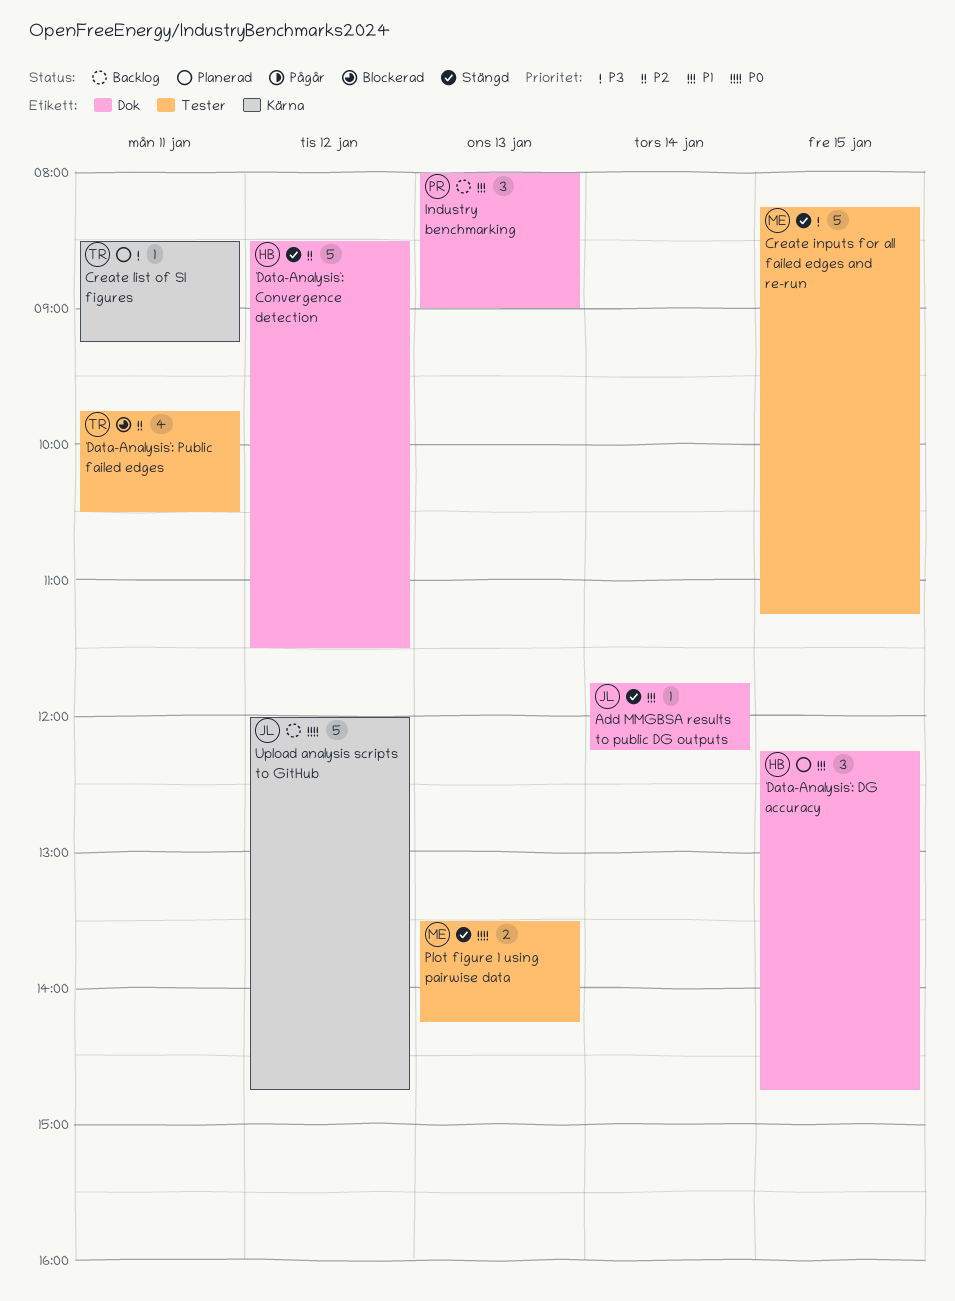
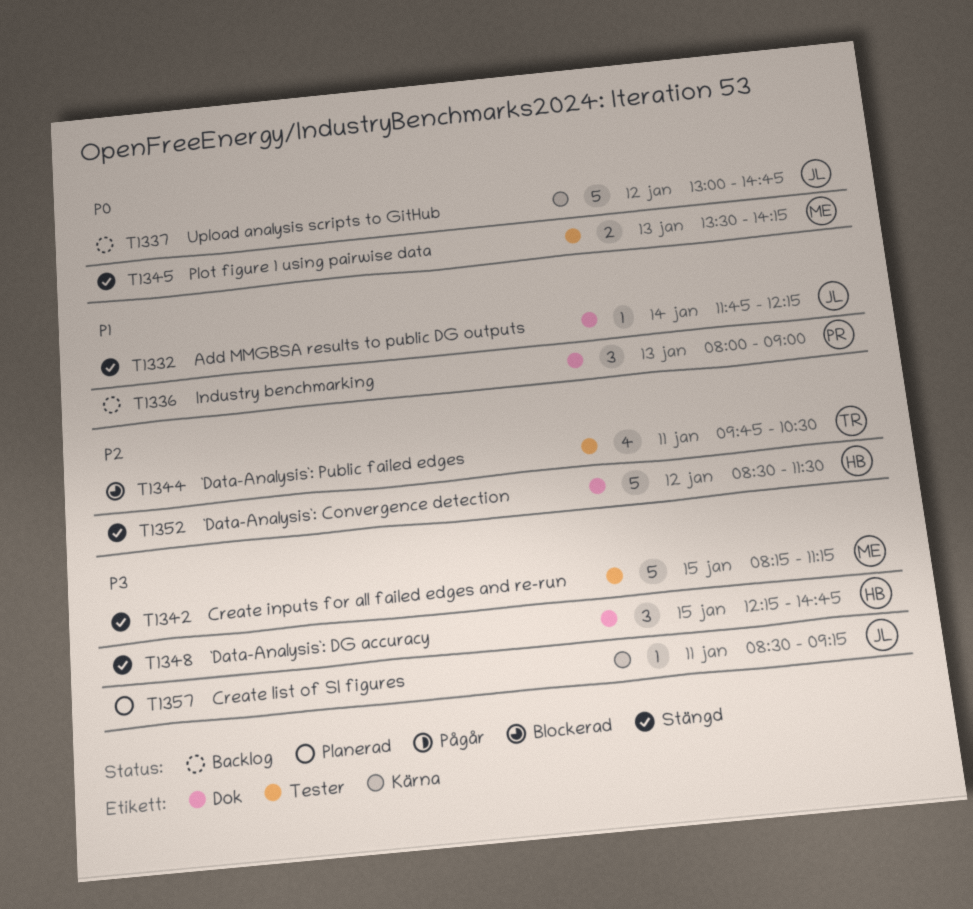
`Data-Analysis`: DG accuracy, status: Planerad -> Stängd
`Data-Analysis`: DG accuracy, priority: P1 -> P3
Create list of SI figures, owner: TR -> JL
Upload analysis scripts to GitHub, begins: 12:00 -> 13:00

